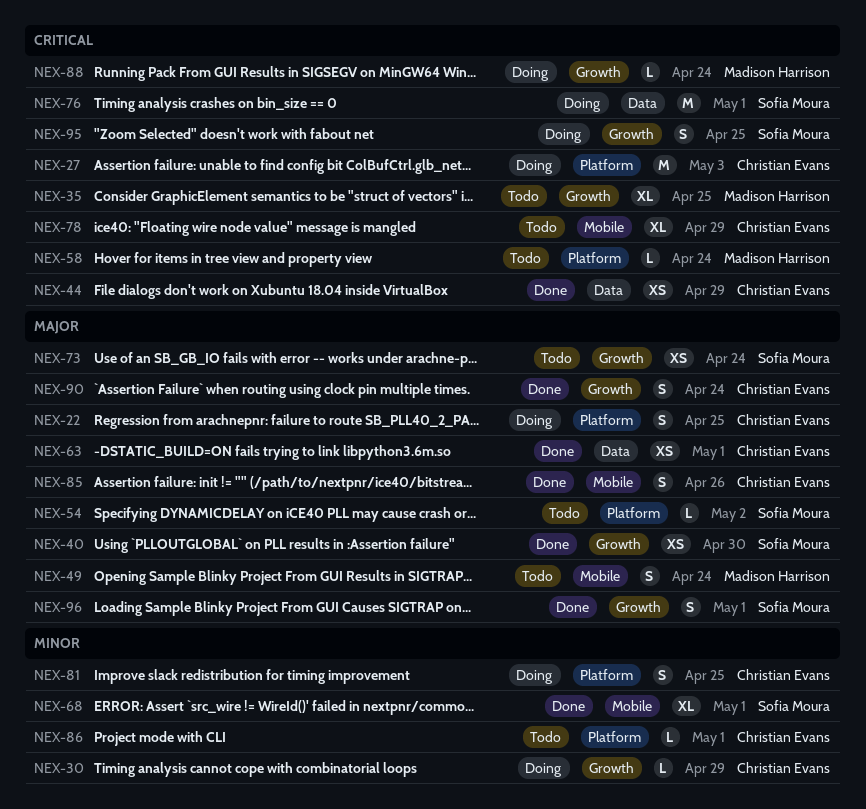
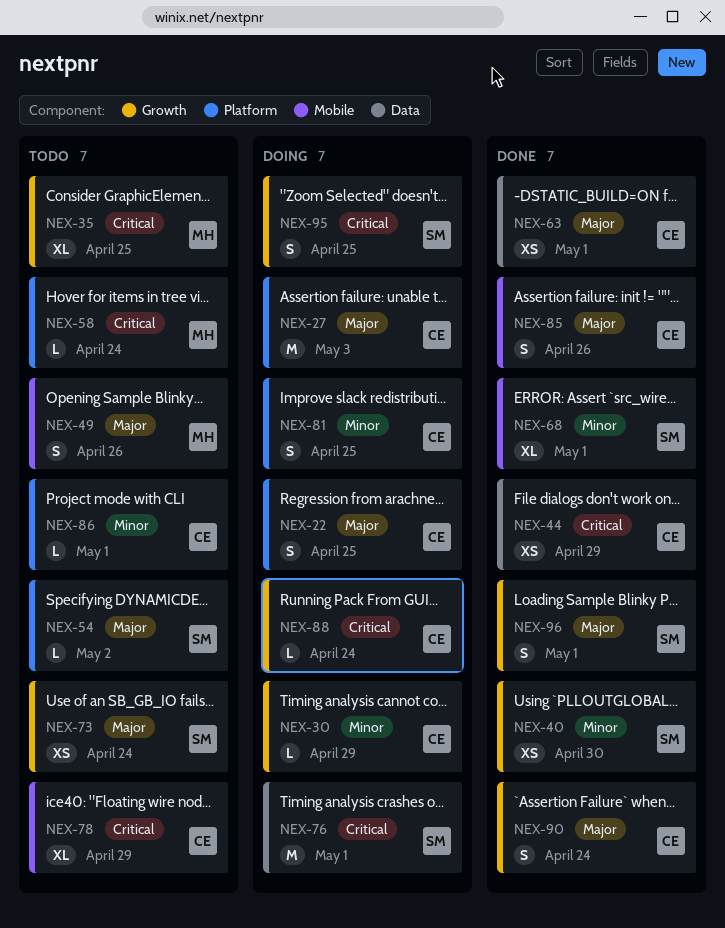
NEX-27, priority: Critical -> Major
NEX-40, priority: Major -> Minor
NEX-49, due: Apr 24 -> Apr 26
NEX-88, owner: Madison Harrison -> Christian Evans

